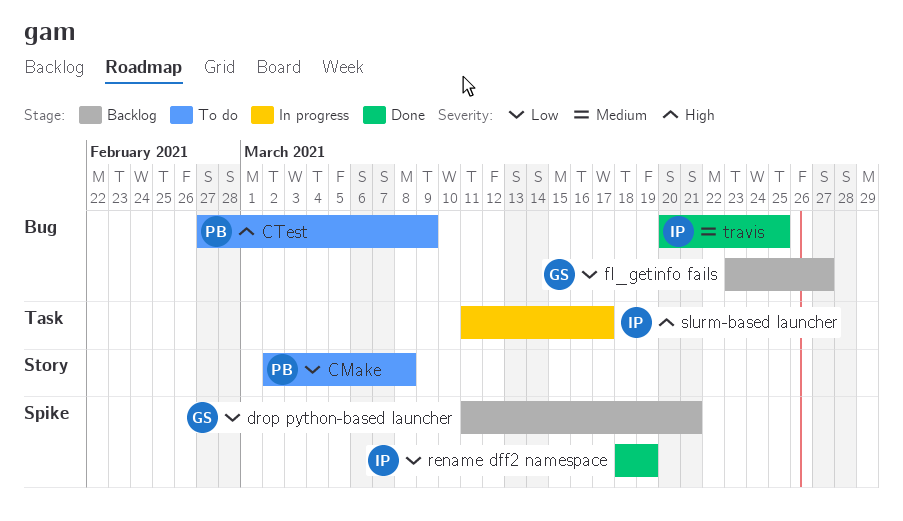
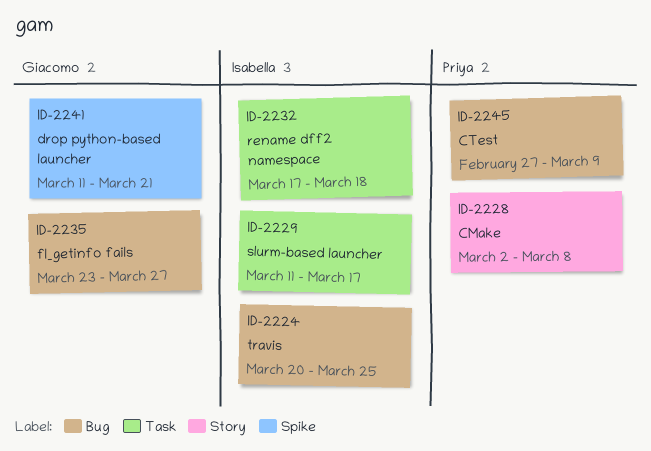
rename dff2 namespace, label: Spike -> Task
rename dff2 namespace, start: Mar 18 -> Mar 17
rename dff2 namespace, due: Mar 19 -> Mar 18

